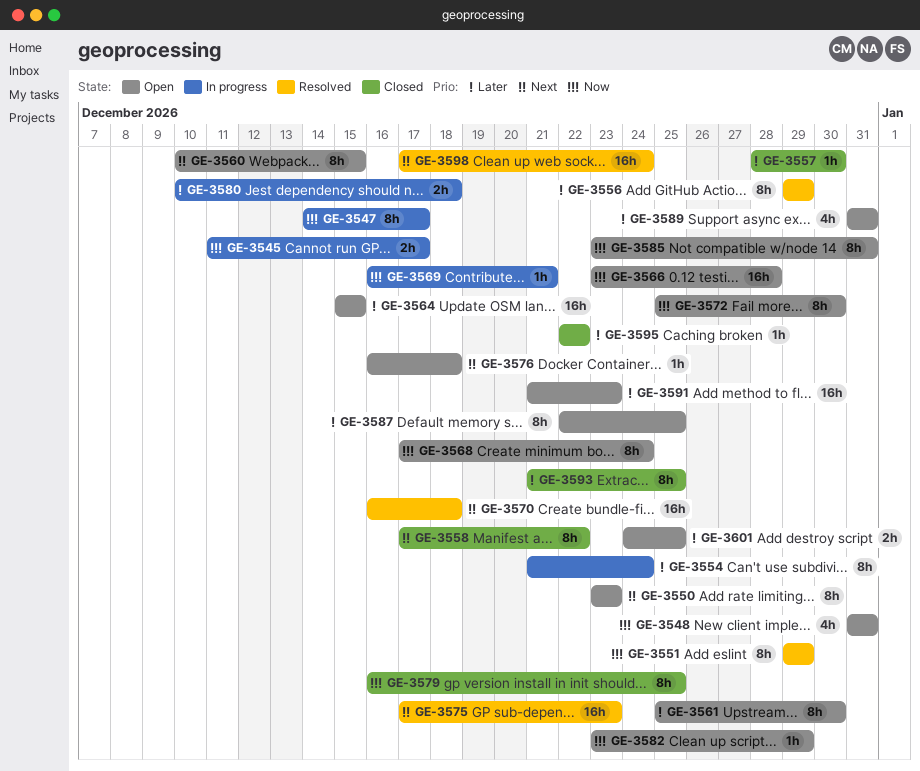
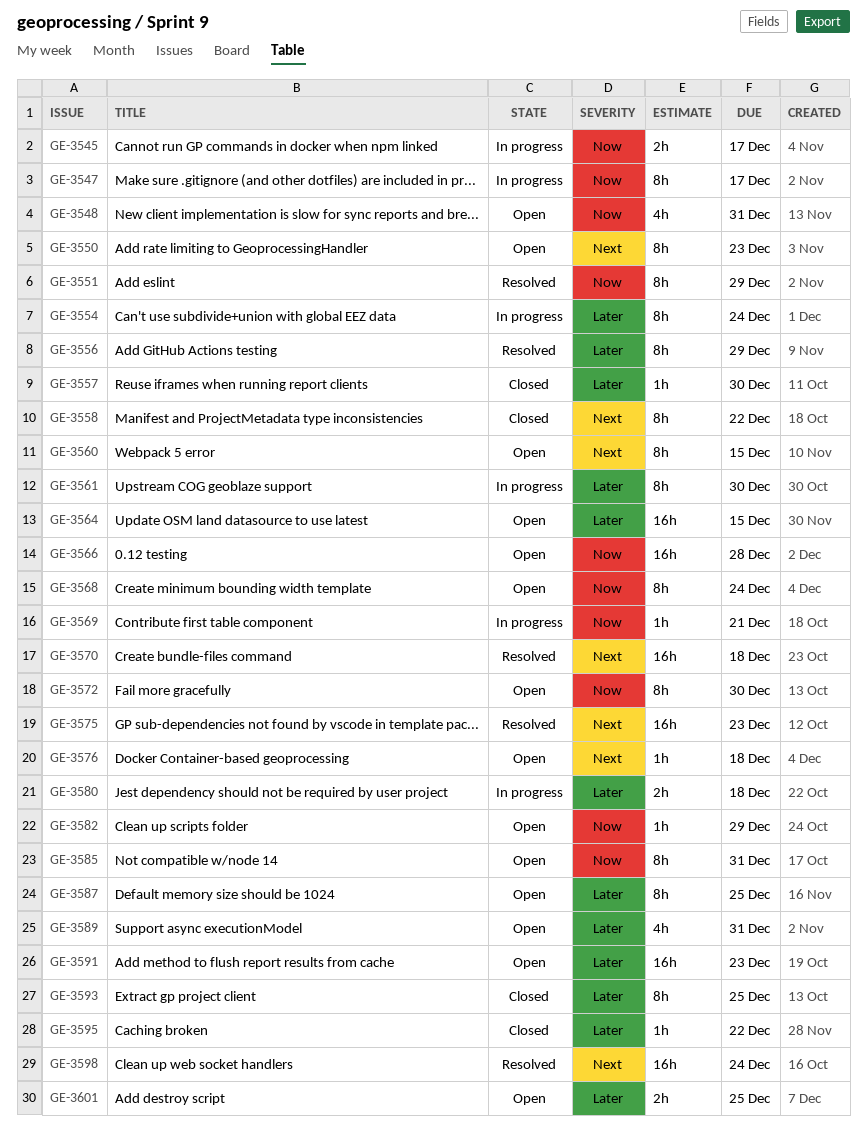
GE-3561, status: Open -> In progress
GE-3579: present -> none

